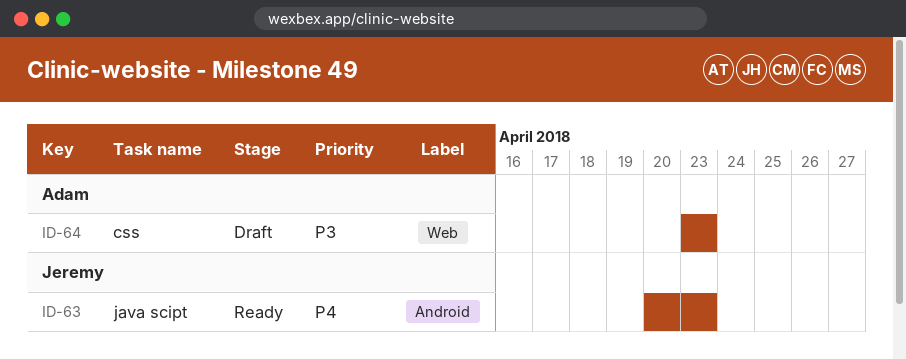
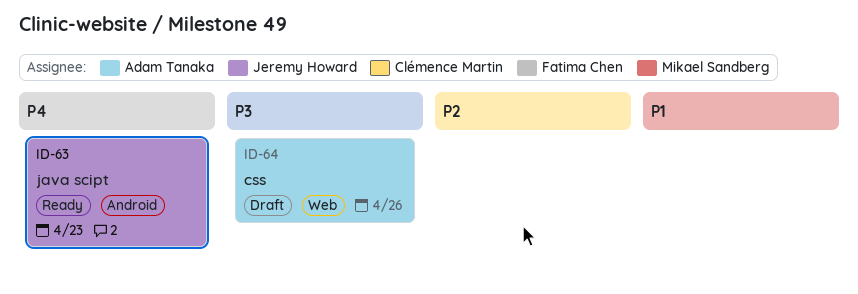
ID-64, due: Apr 23 -> Apr 26

